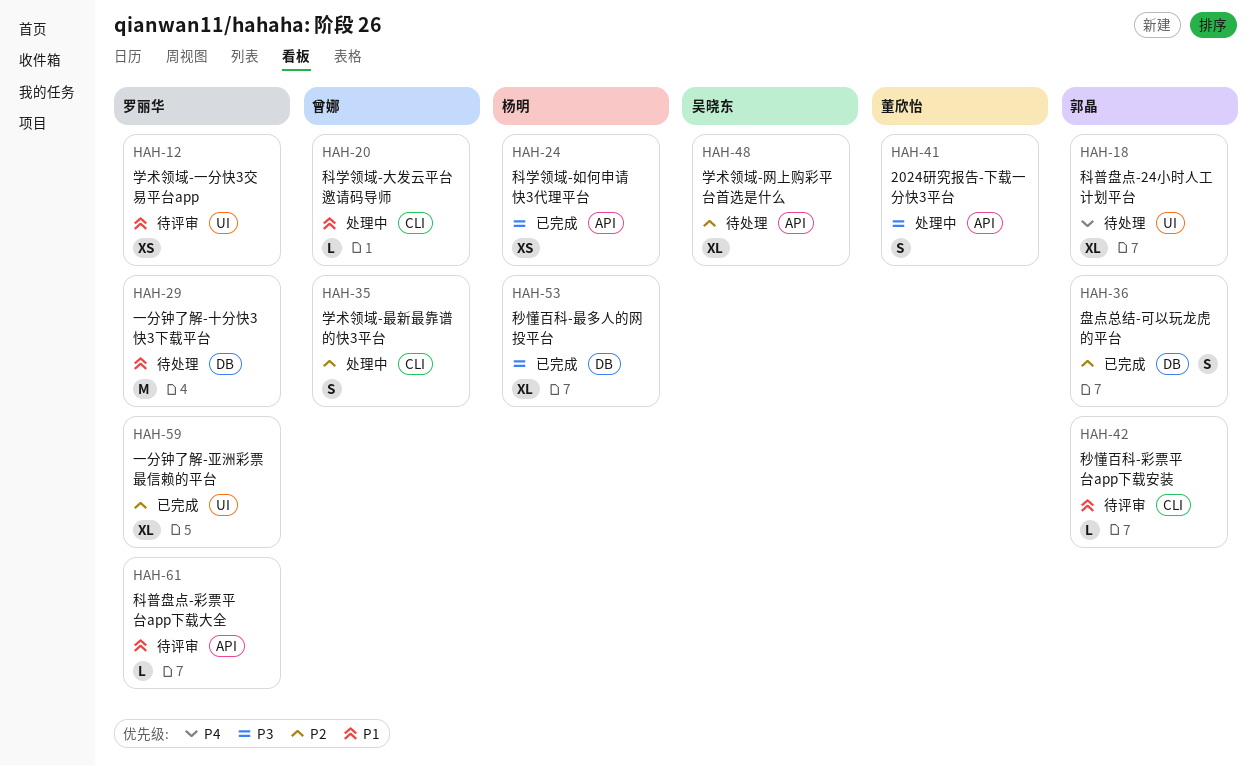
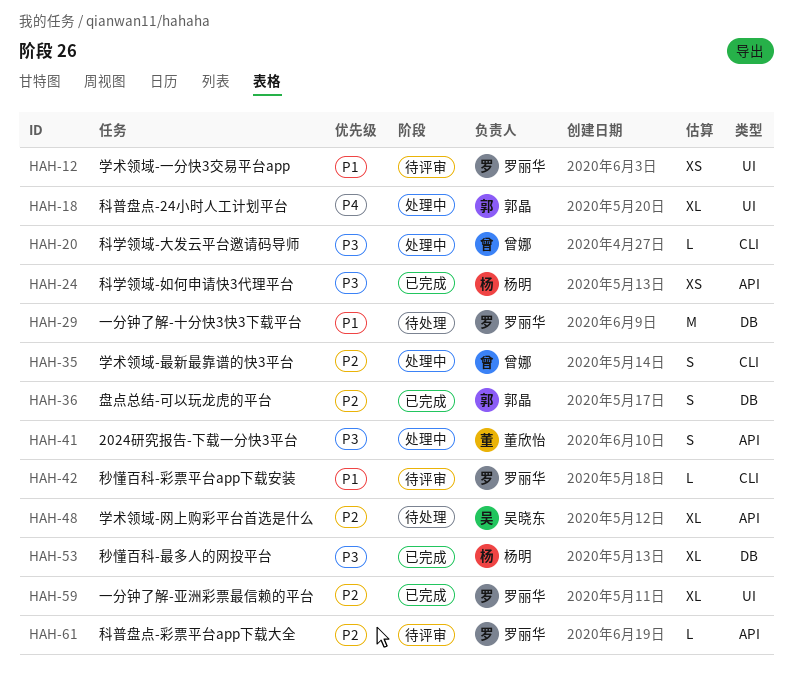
HAH-18, status: 待处理 -> 处理中
HAH-20, priority: P1 -> P3
HAH-42, owner: 郭晶 -> 罗丽华
HAH-61, priority: P1 -> P2

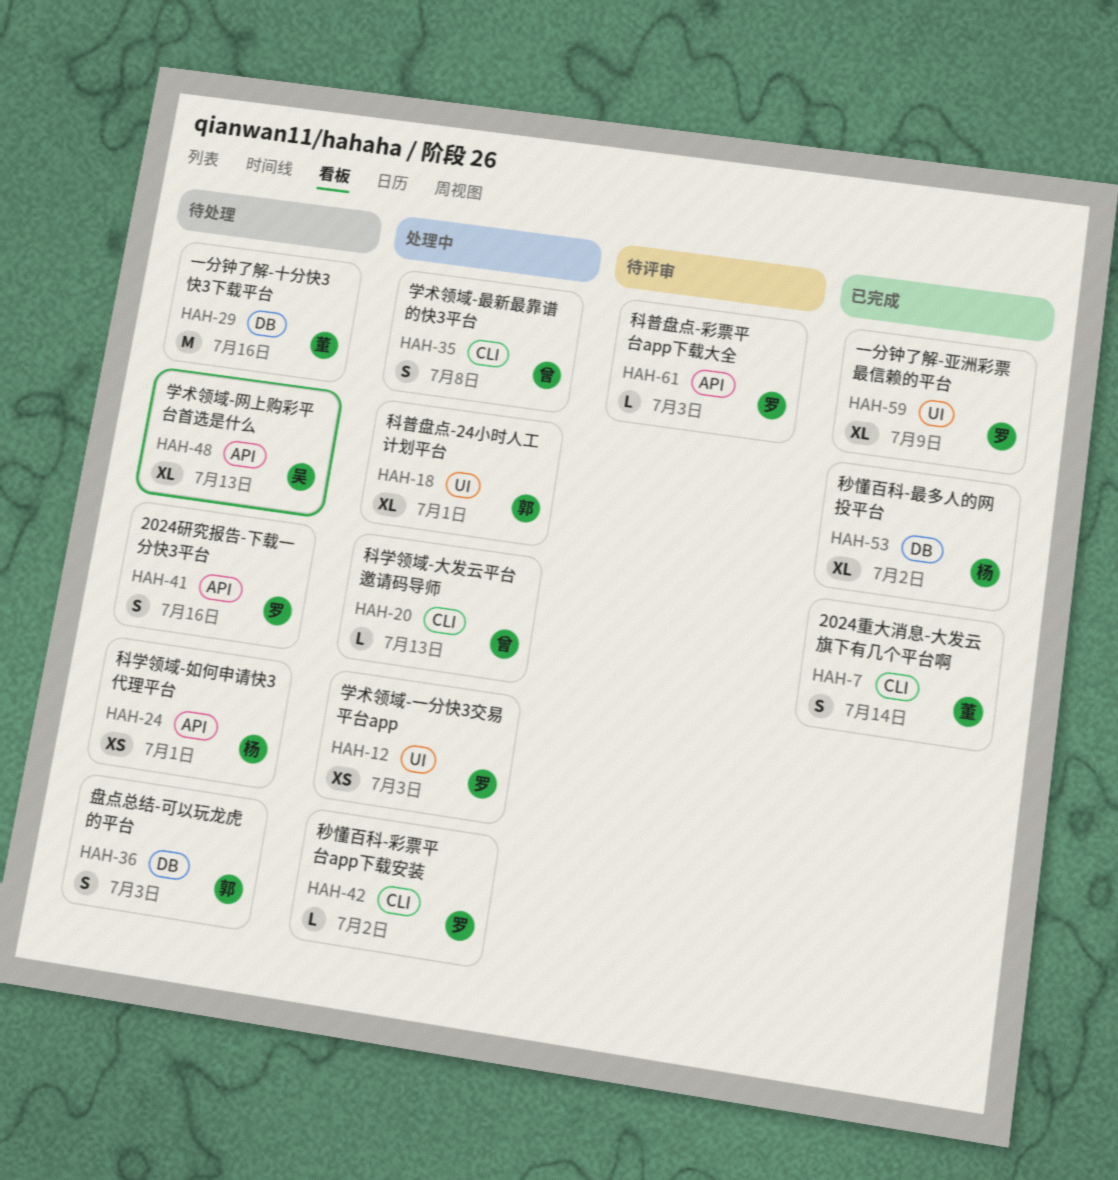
HAH-7: none -> present
HAH-12, status: 待评审 -> 处理中
HAH-24, status: 已完成 -> 待处理
HAH-29, owner: 罗丽华 -> 董欣怡
HAH-36, status: 已完成 -> 待处理
HAH-41, status: 处理中 -> 待处理
HAH-41, owner: 董欣怡 -> 罗丽华
HAH-42, status: 待评审 -> 处理中

